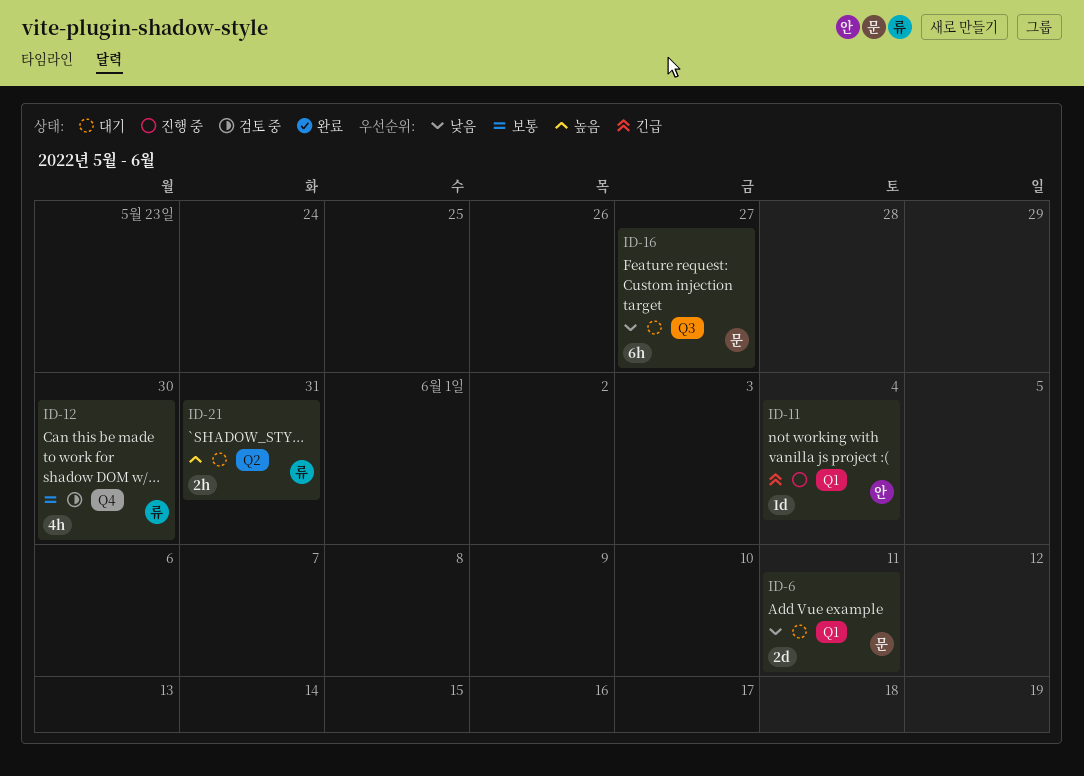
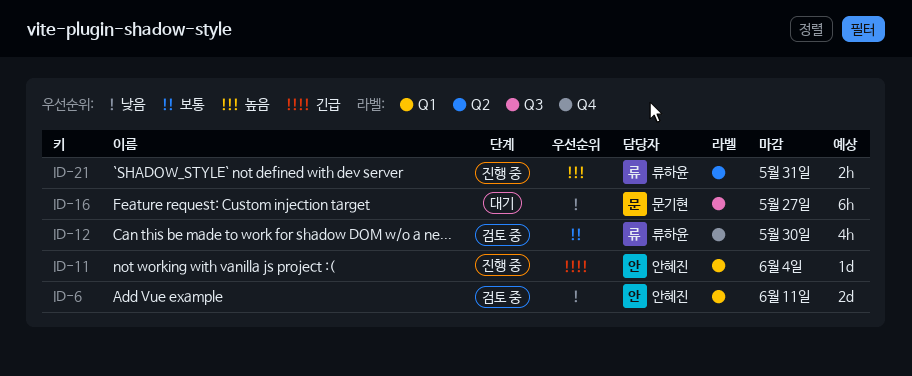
ID-6, status: 대기 -> 검토 중
ID-6, owner: 문기현 -> 안혜진
ID-21, status: 대기 -> 진행 중

